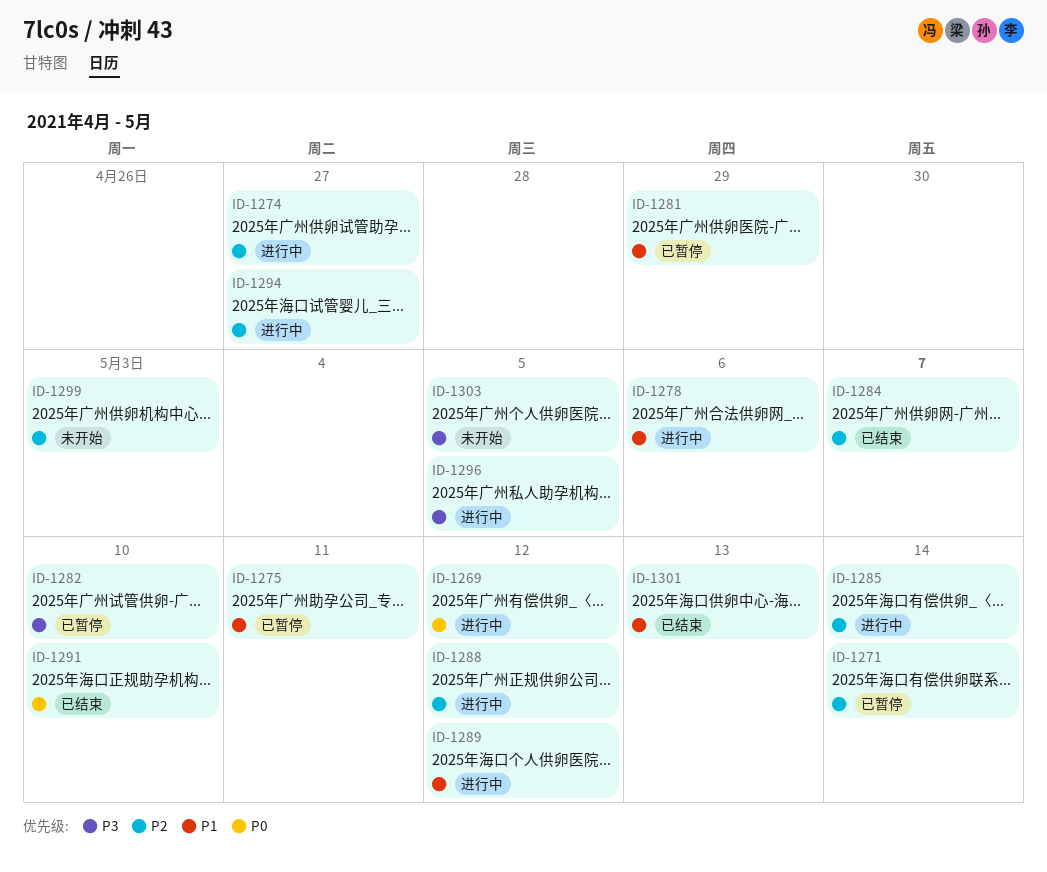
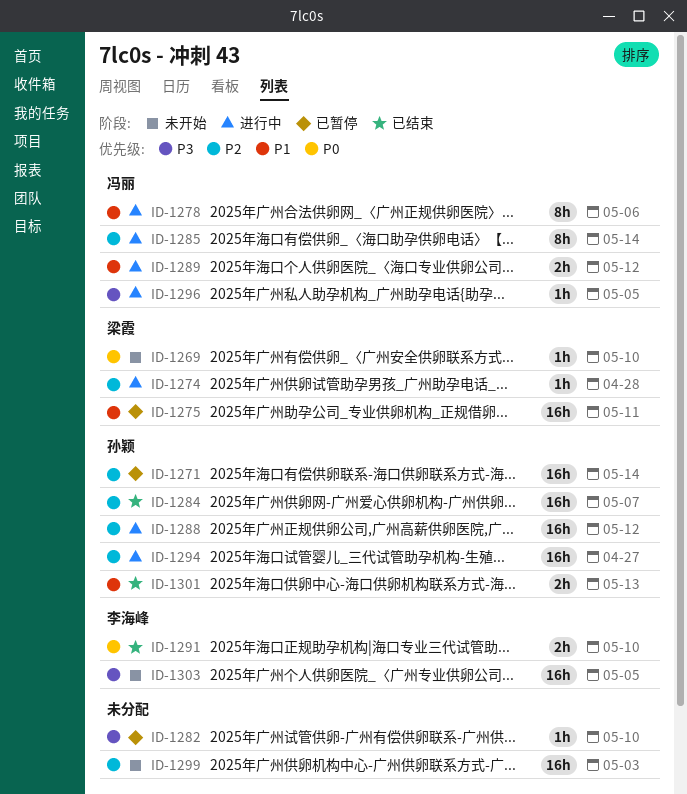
ID-1269, status: 进行中 -> 未开始
ID-1269, due: May 12 -> May 10
ID-1274, due: Apr 27 -> Apr 28
ID-1281: present -> none

